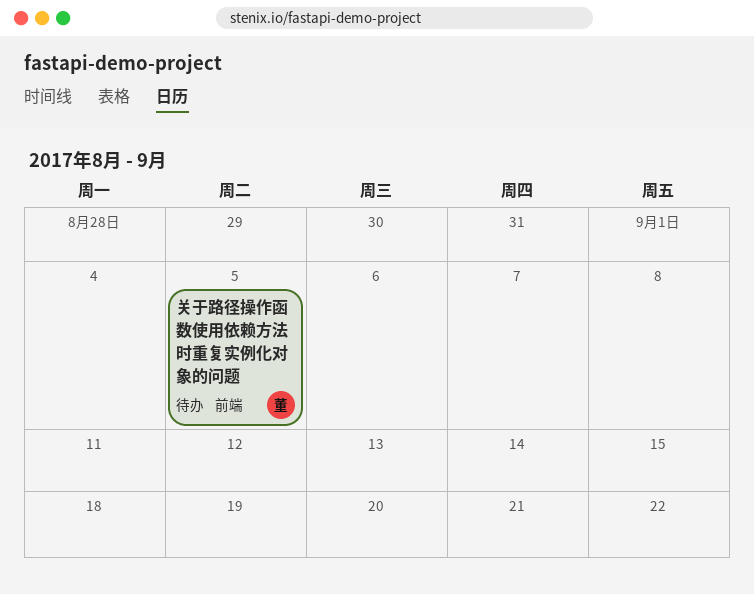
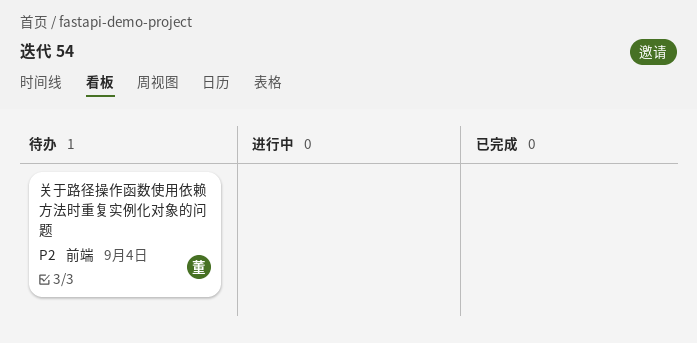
关于路径操作函数使用依赖方法时重复实例化对象的问题, due: Sep 5 -> Sep 4

